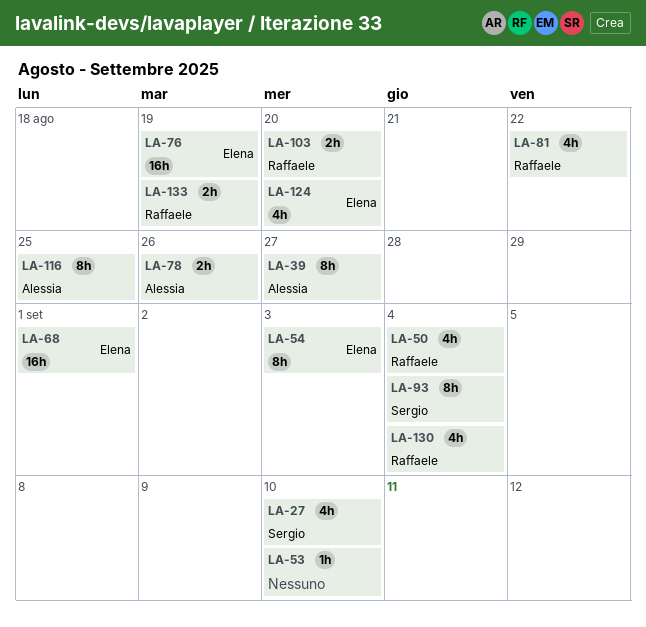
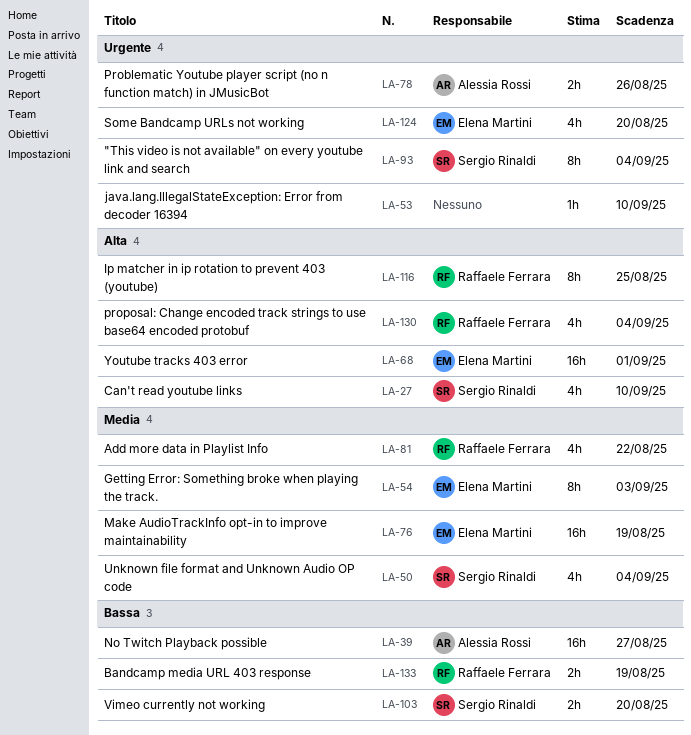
LA-39, estimate: 8h -> 16h
LA-50, owner: Raffaele Ferrara -> Sergio Rinaldi
LA-103, owner: Raffaele Ferrara -> Sergio Rinaldi
LA-116, owner: Alessia Rossi -> Raffaele Ferrara

